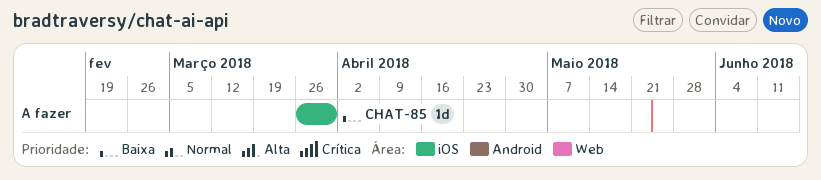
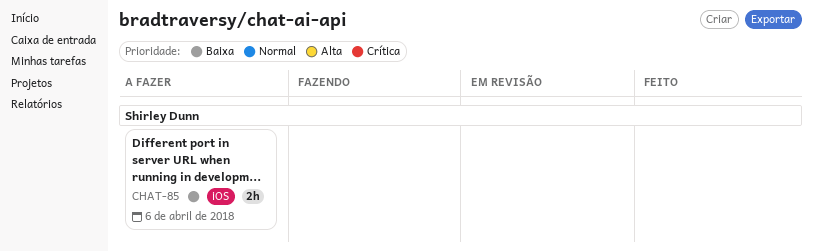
CHAT-85, estimate: 1d -> 2h
CHAT-85, due: Mar 30 -> Apr 6

